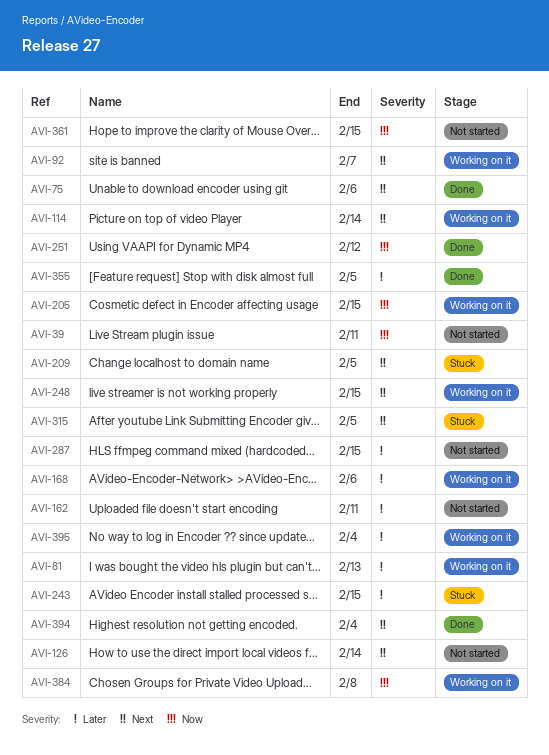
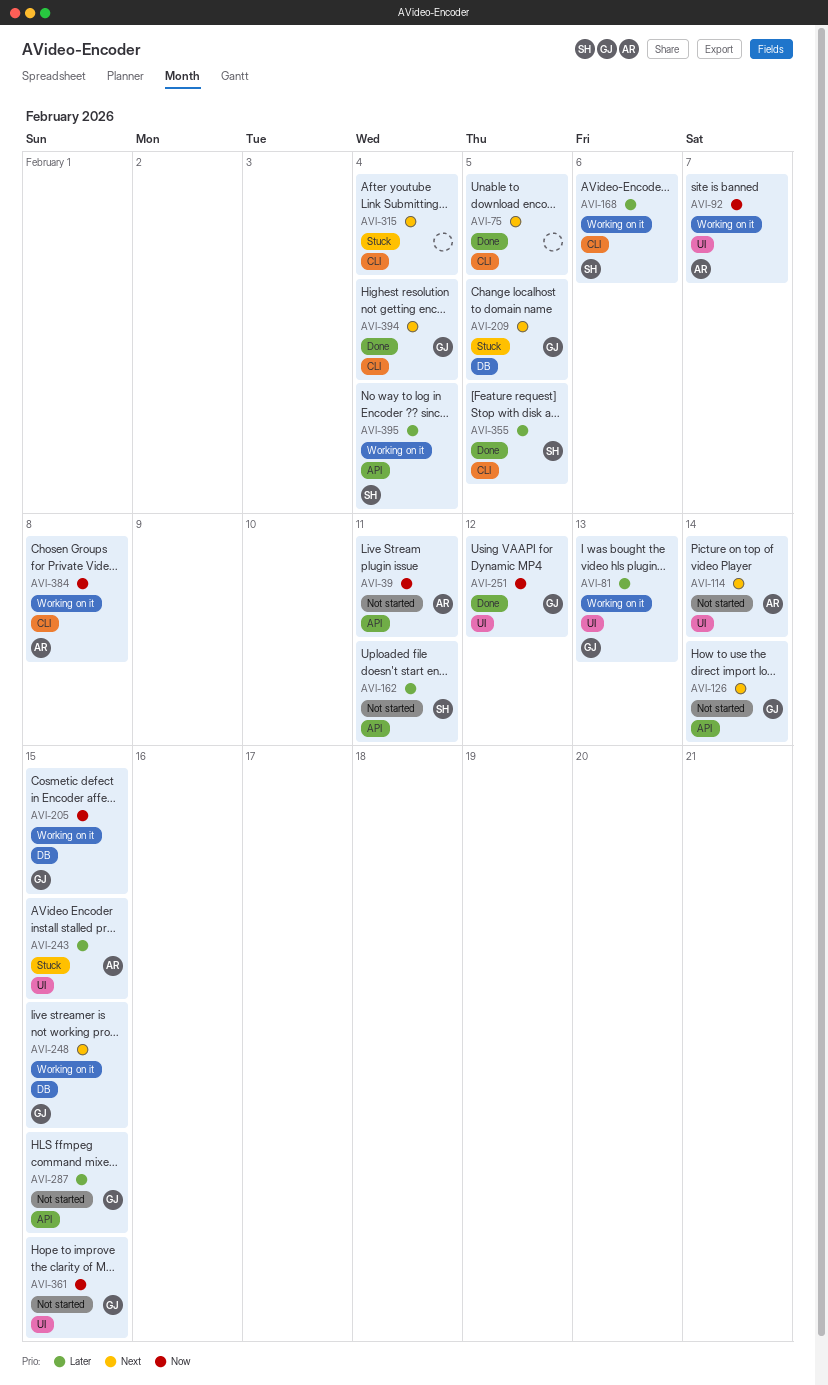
AVI-75, due: Feb 6 -> Feb 5
AVI-92, priority: Next -> Now
AVI-114, status: Working on it -> Not started
AVI-315, due: Feb 5 -> Feb 4

